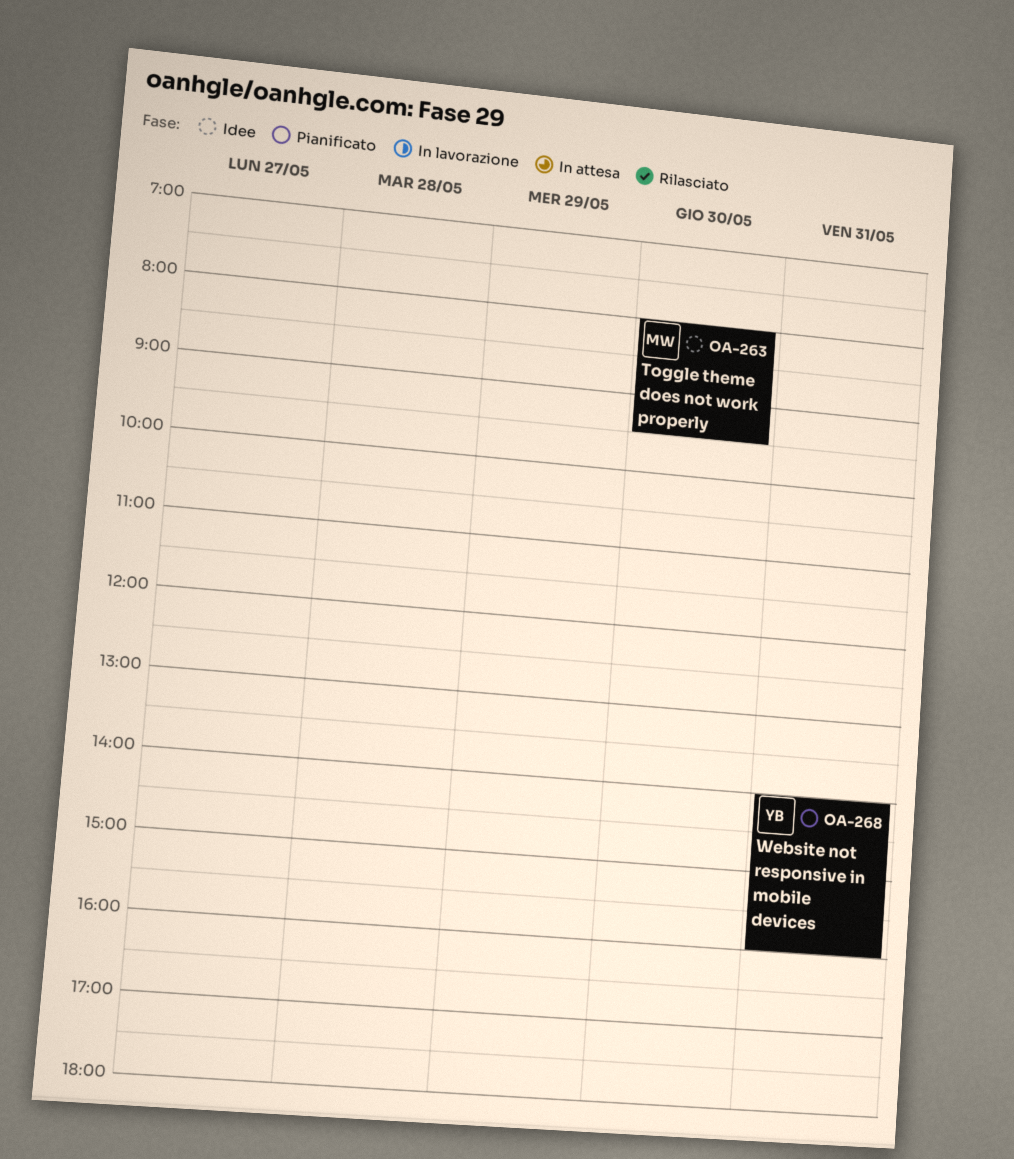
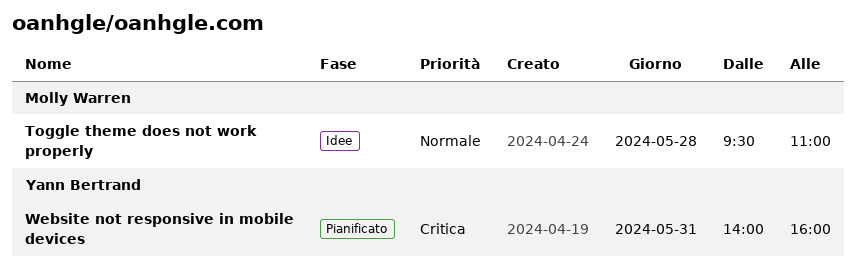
Toggle theme does not work properly, day: May 30 -> May 28
Toggle theme does not work properly, begins: 08:00 -> 09:30
Toggle theme does not work properly, ends: 09:30 -> 11:00

